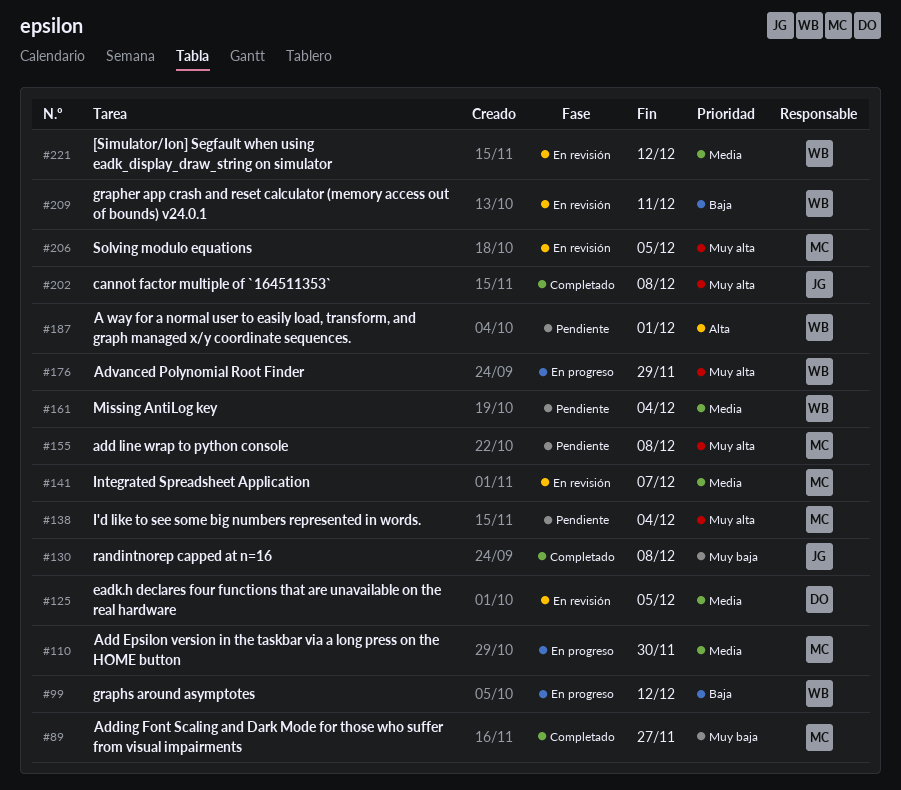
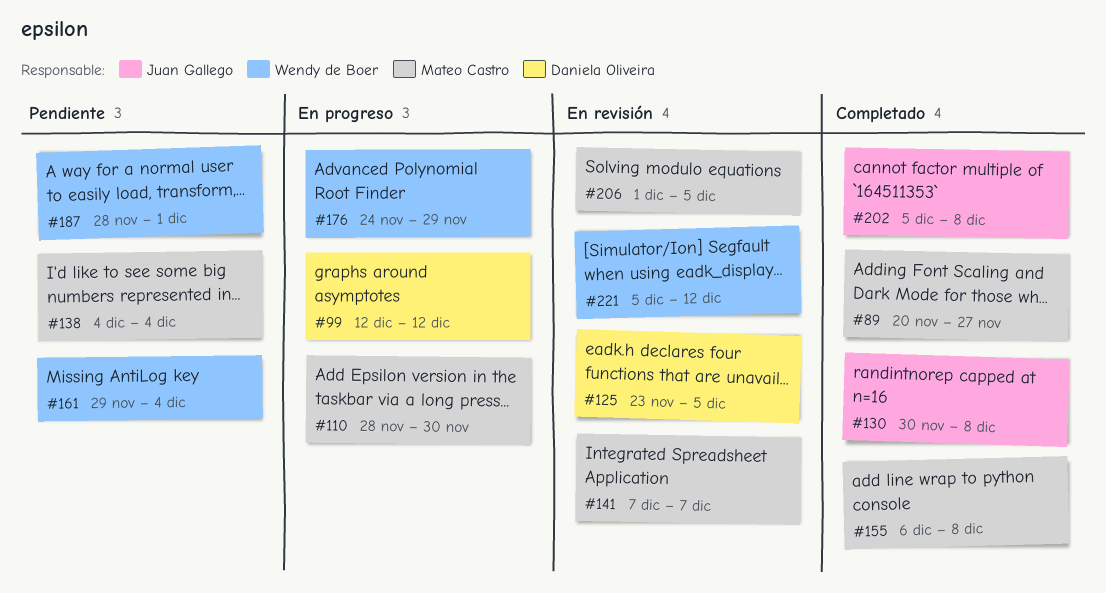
#99, owner: Wendy de Boer -> Daniela Oliveira
#155, status: Pendiente -> Completado
#209: present -> none

